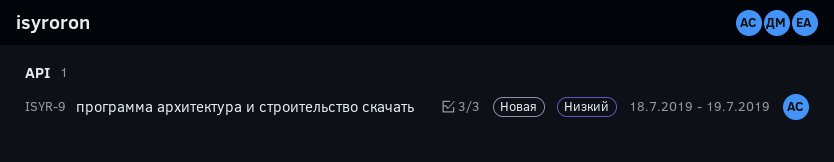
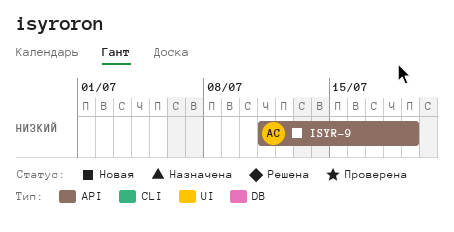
ISYR-9, start: Jul 18 -> Jul 11

